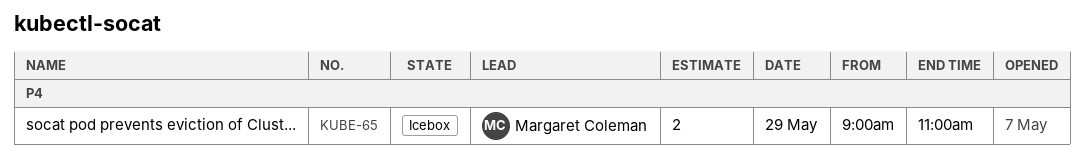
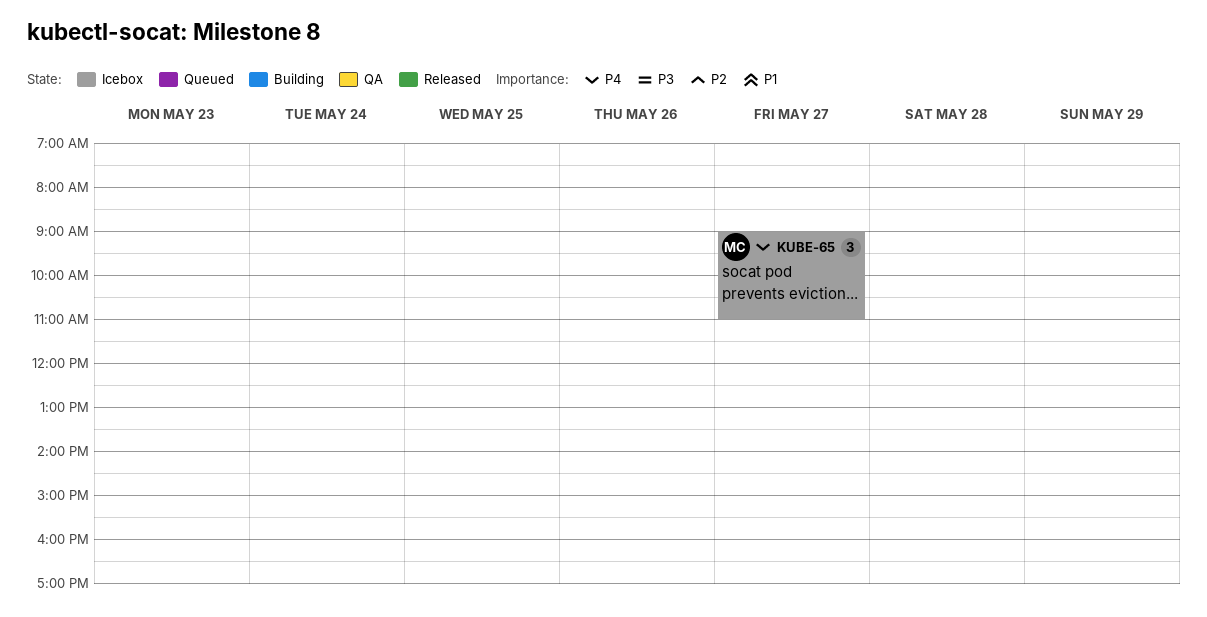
KUBE-65, estimate: 2 -> 3
KUBE-65, day: May 29 -> May 27

